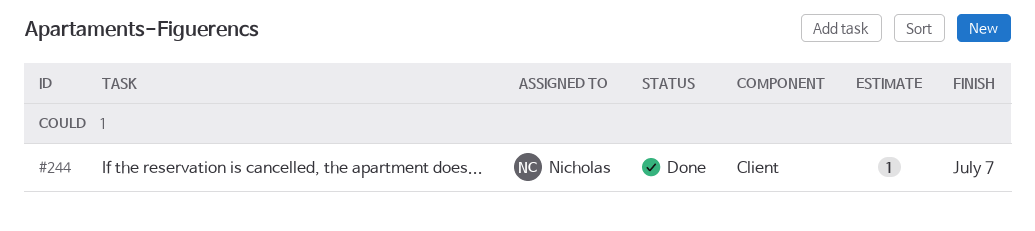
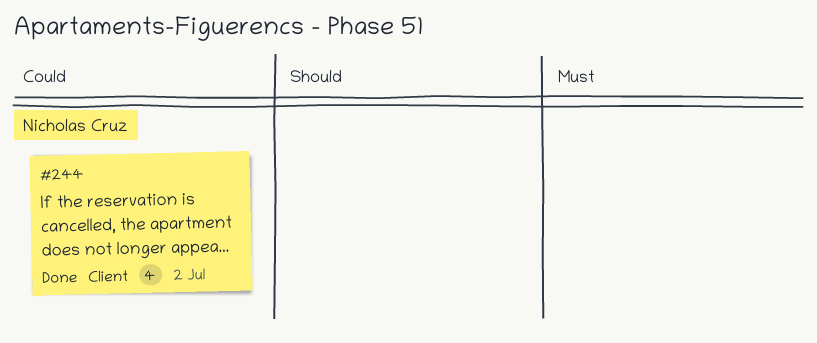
#244, estimate: 1 -> 4
#244, due: Jul 7 -> Jul 2

